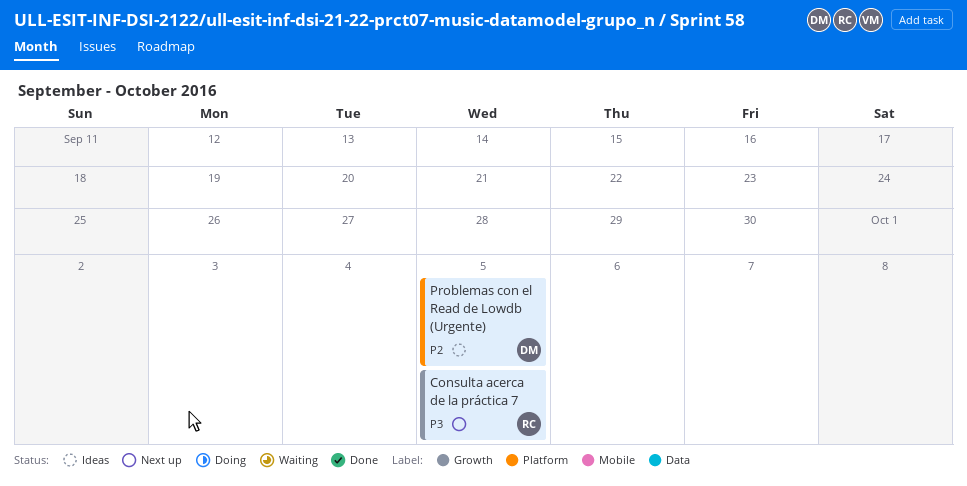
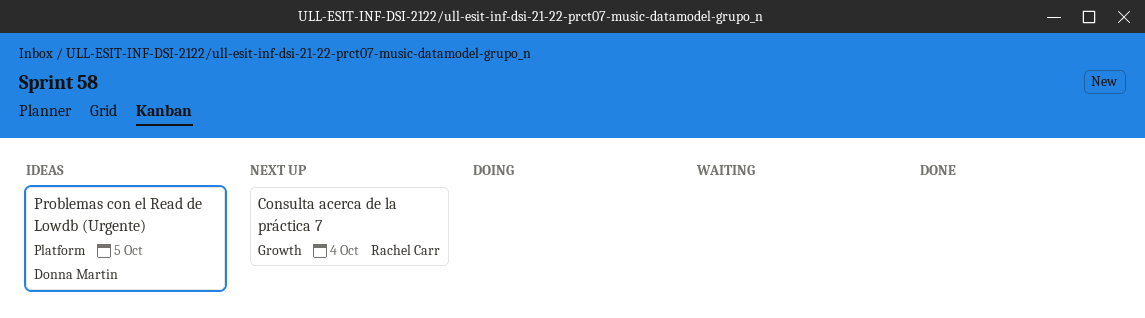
Consulta acerca de la práctica 7, due: Oct 5 -> Oct 4

